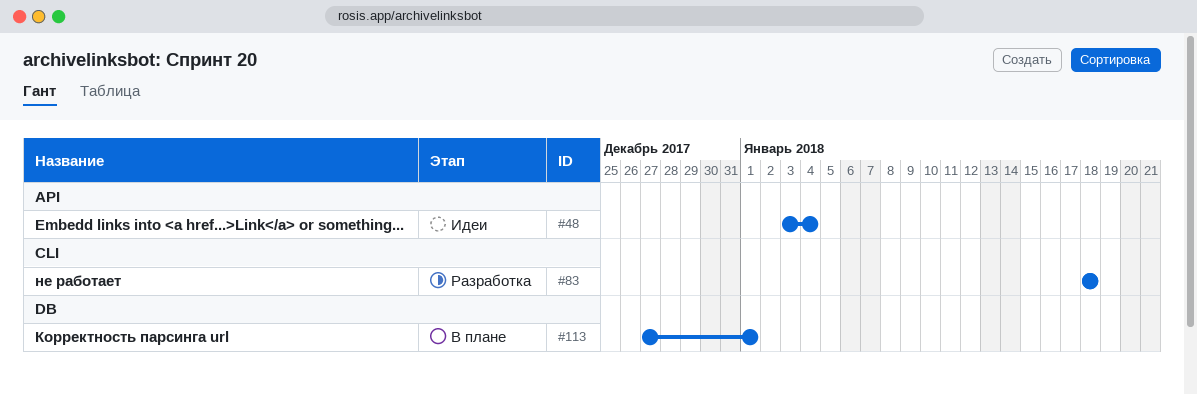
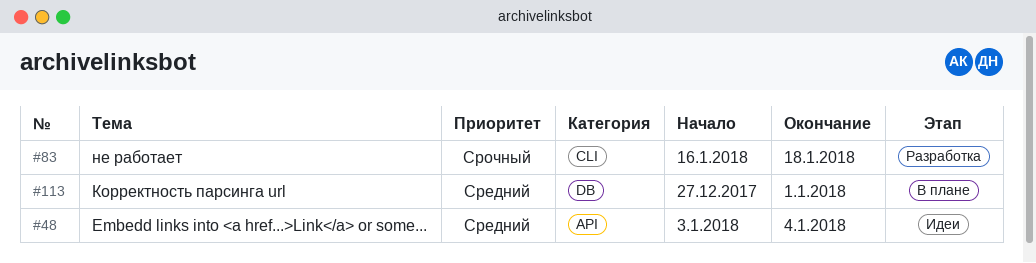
#83, start: Jan 18 -> Jan 16

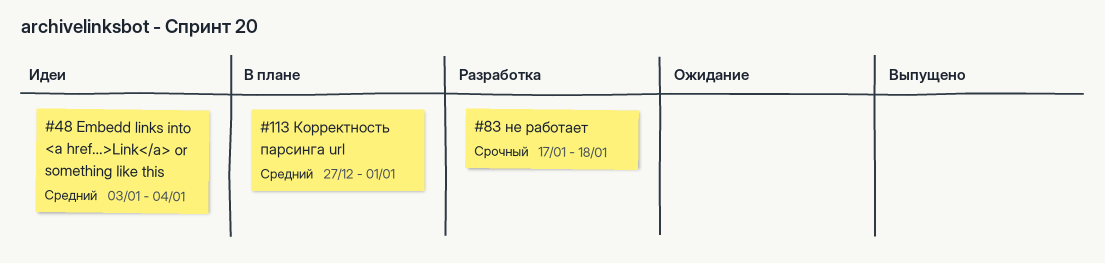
#83, start: Jan 16 -> Jan 17

